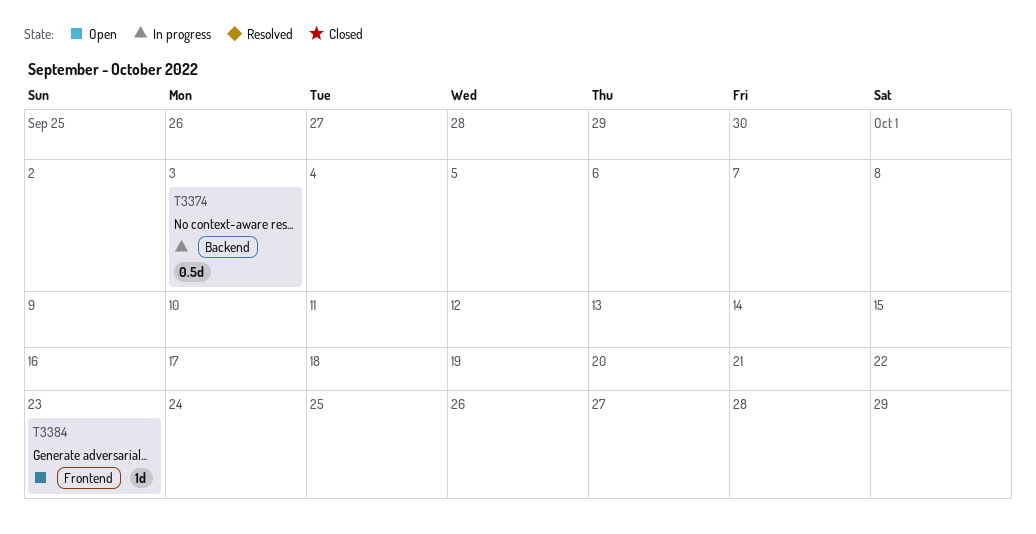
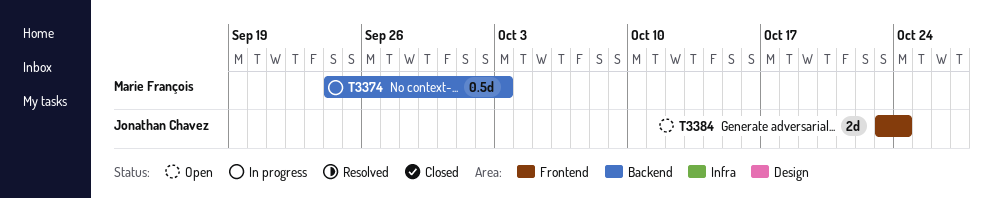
T3384, estimate: 1d -> 2d
T3384, due: Oct 23 -> Oct 24

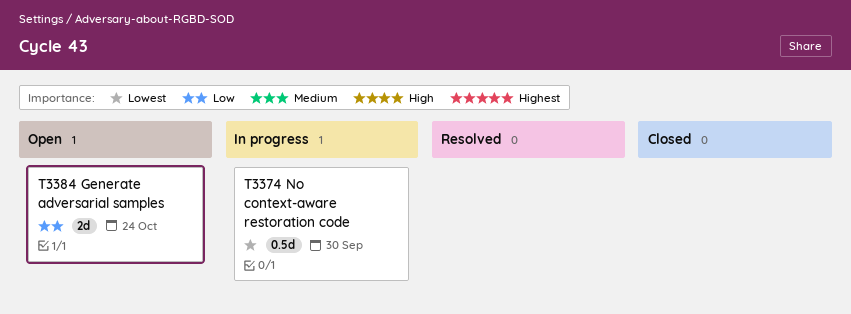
T3374, due: Oct 3 -> Sep 30

